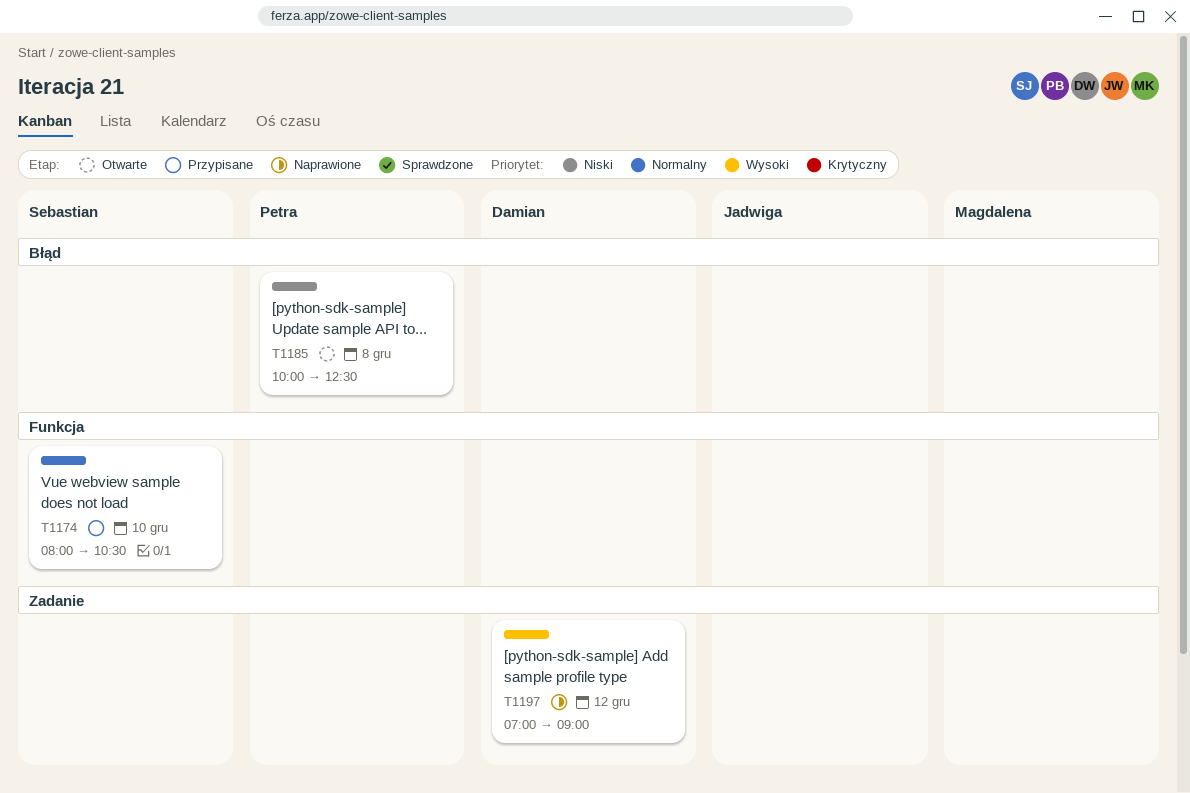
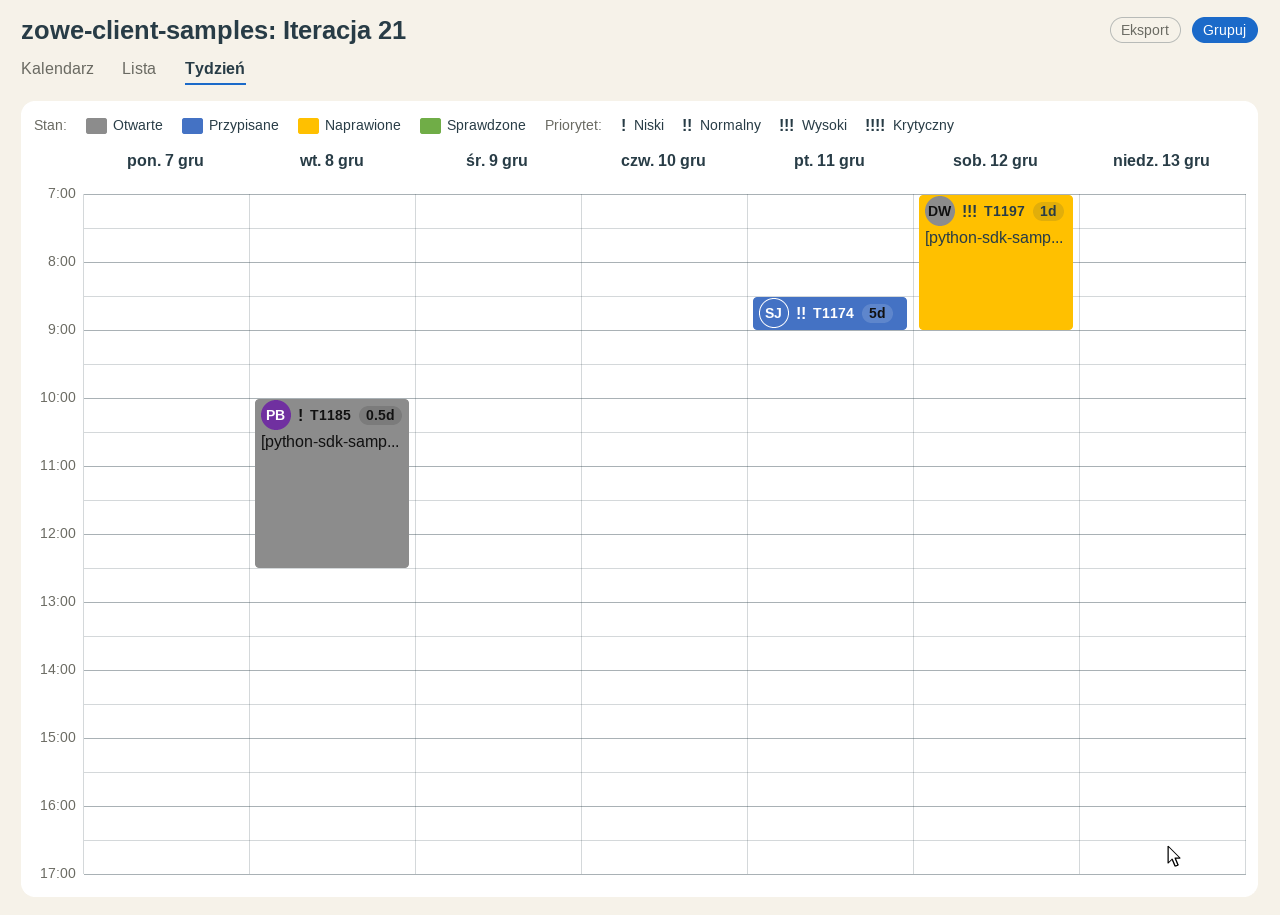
T1174, day: Dec 10 -> Dec 11
T1174, begins: 08:00 -> 08:30
T1174, ends: 10:30 -> 09:00

